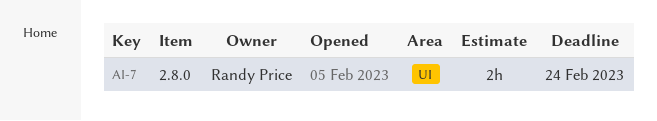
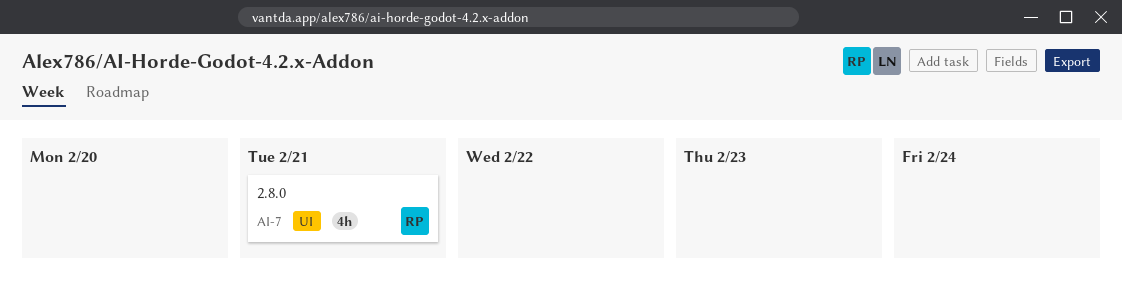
AI-7, estimate: 2h -> 4h
AI-7, due: Feb 24 -> Feb 21

